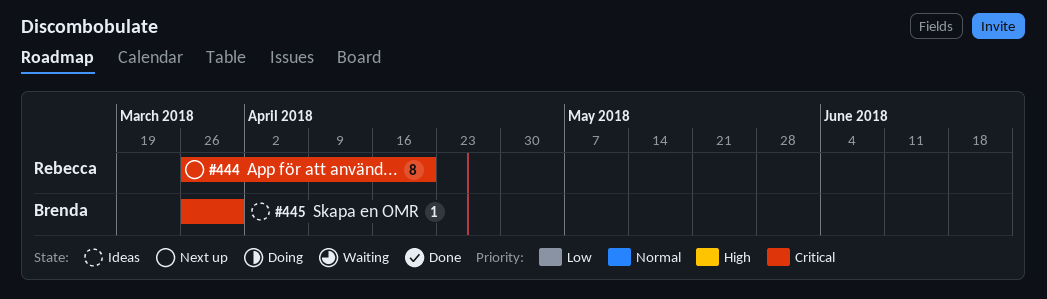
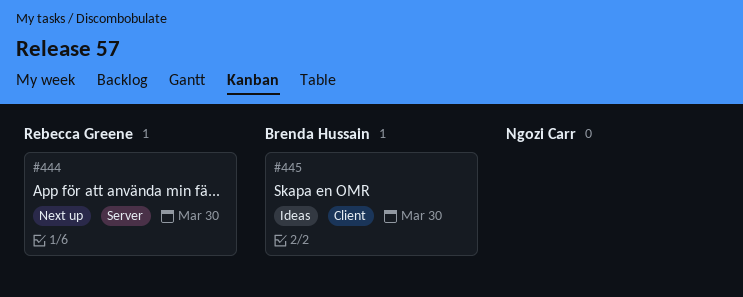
#444, due: Apr 20 -> Mar 30

